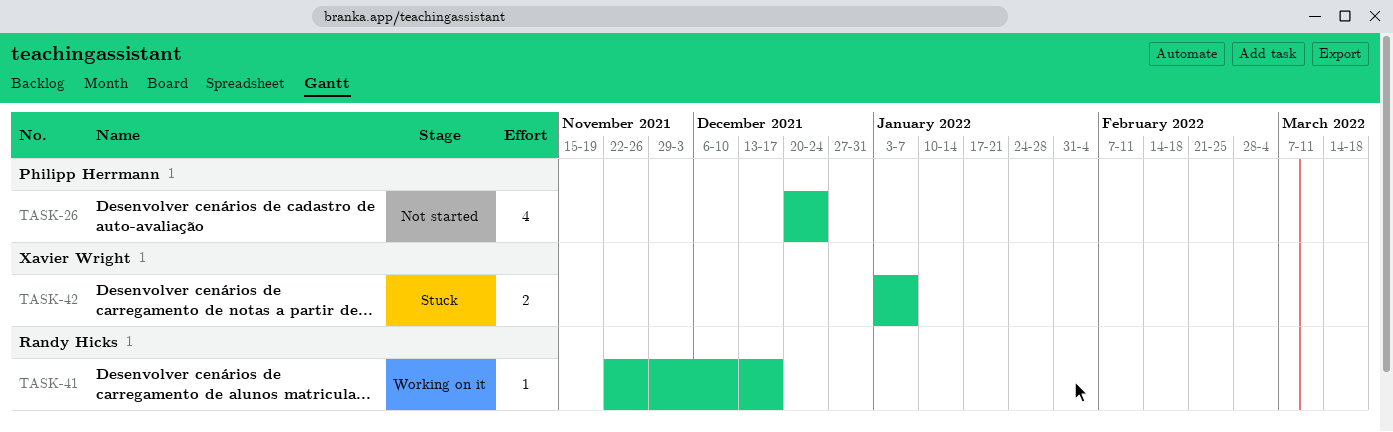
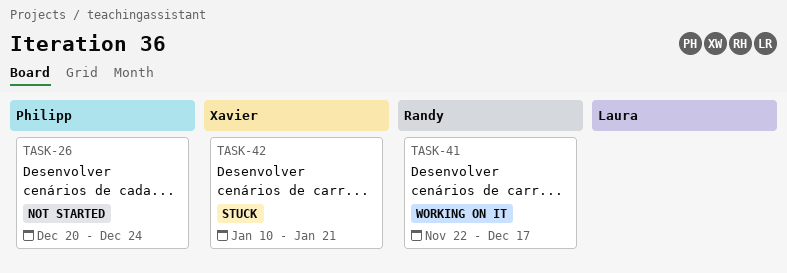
TASK-42, start: Jan 3 -> Jan 10
TASK-42, due: Jan 7 -> Jan 21

